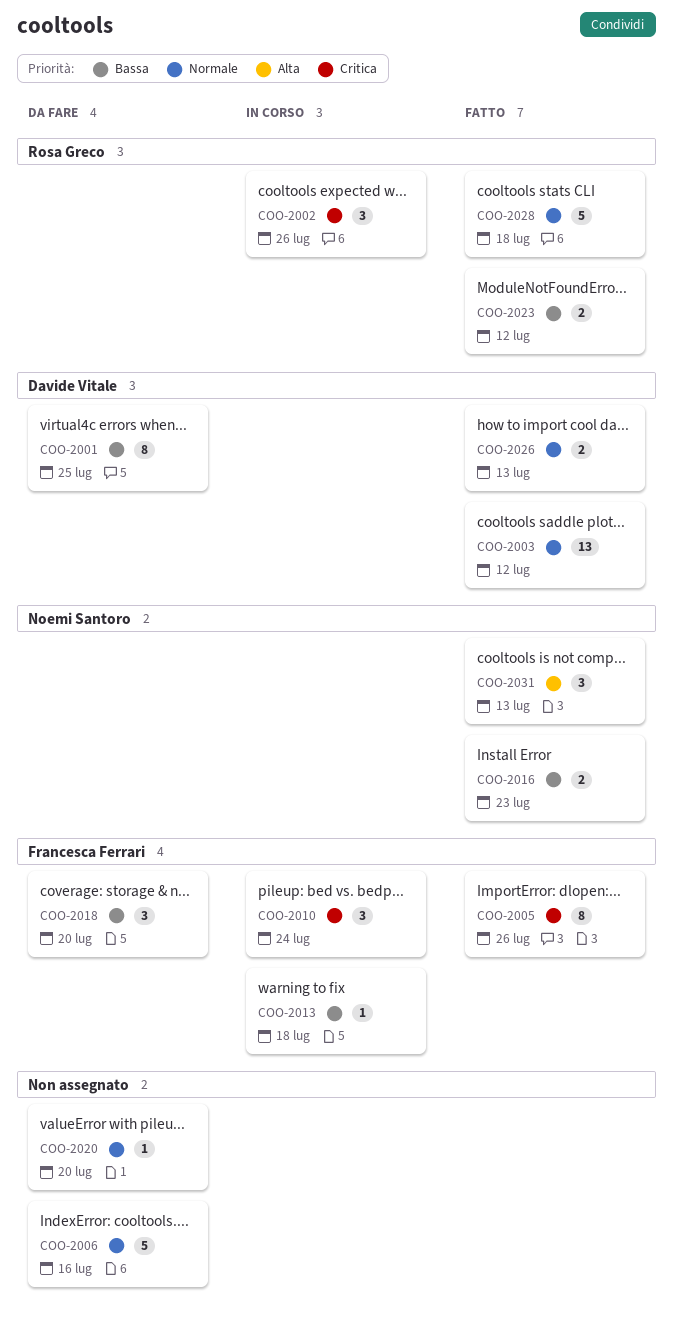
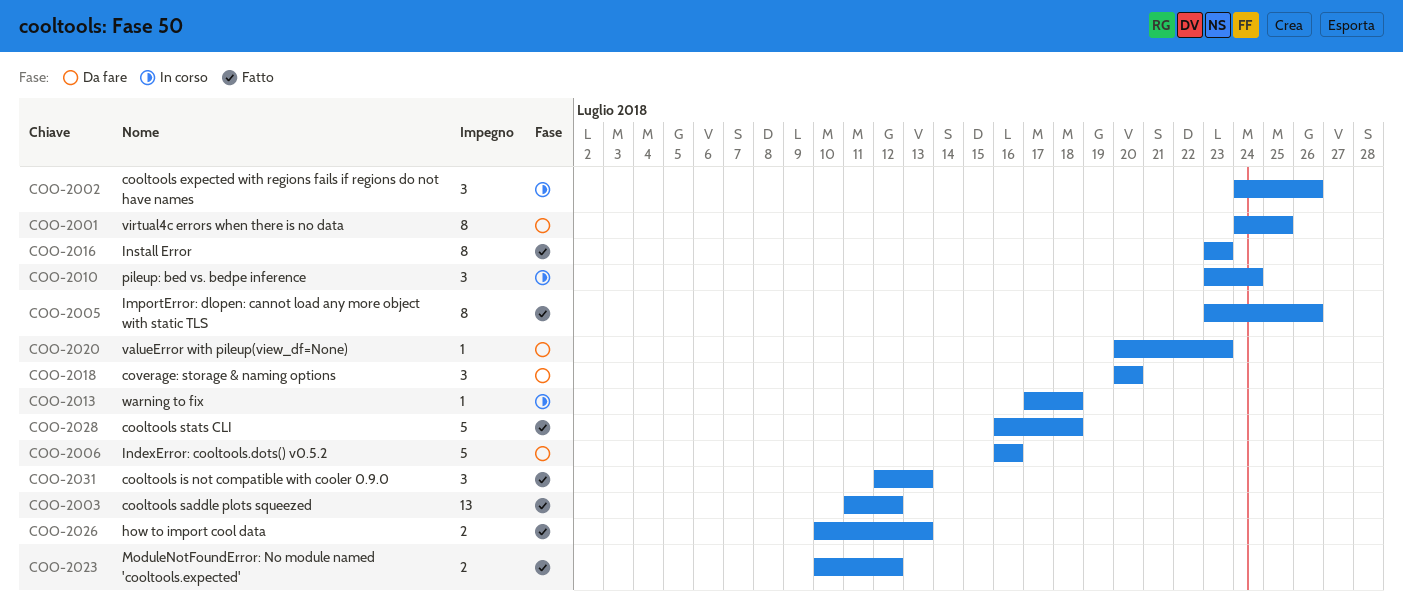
COO-2016, estimate: 2 -> 8
COO-2020, due: Jul 20 -> Jul 23

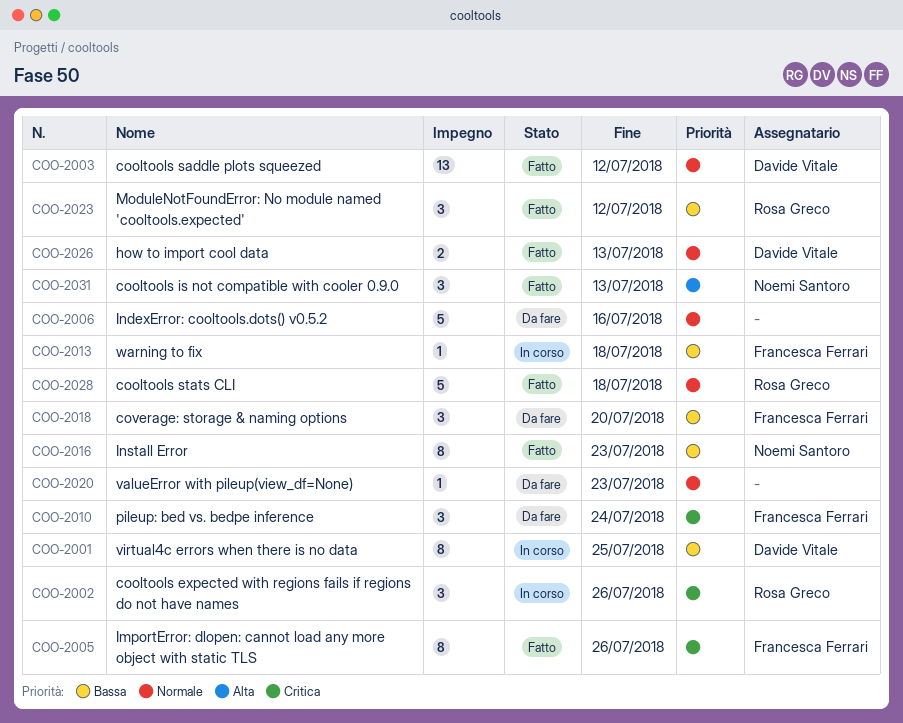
COO-2001, status: Da fare -> In corso
COO-2010, status: In corso -> Da fare
COO-2023, estimate: 2 -> 3

